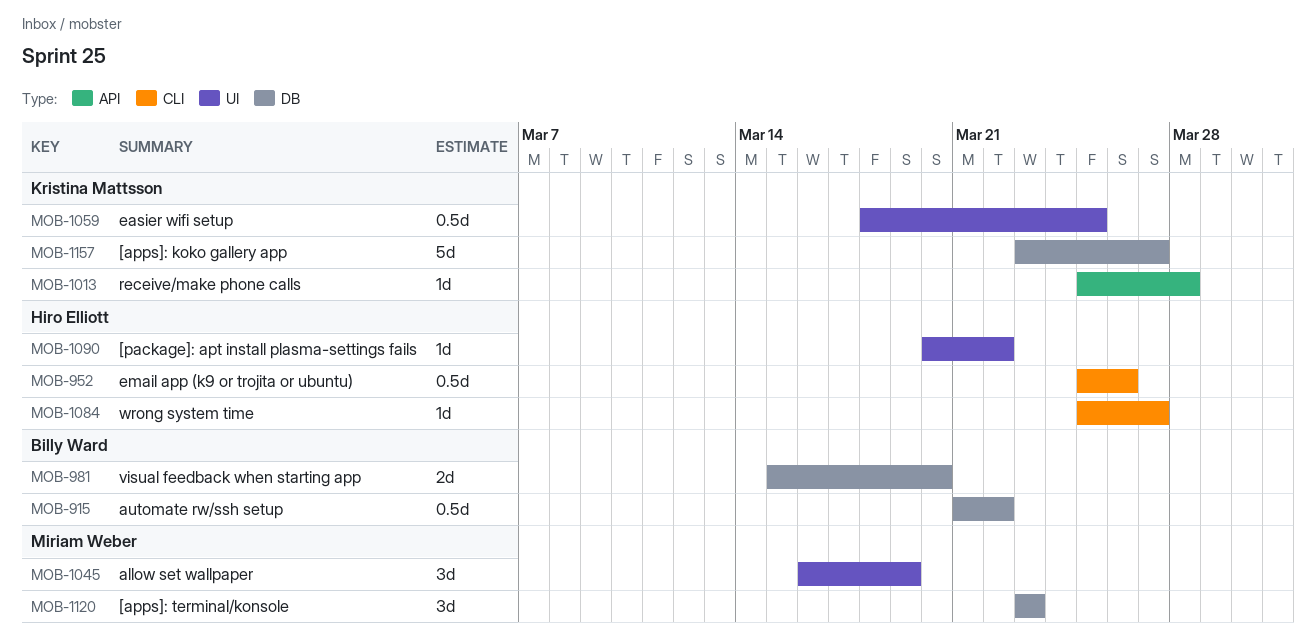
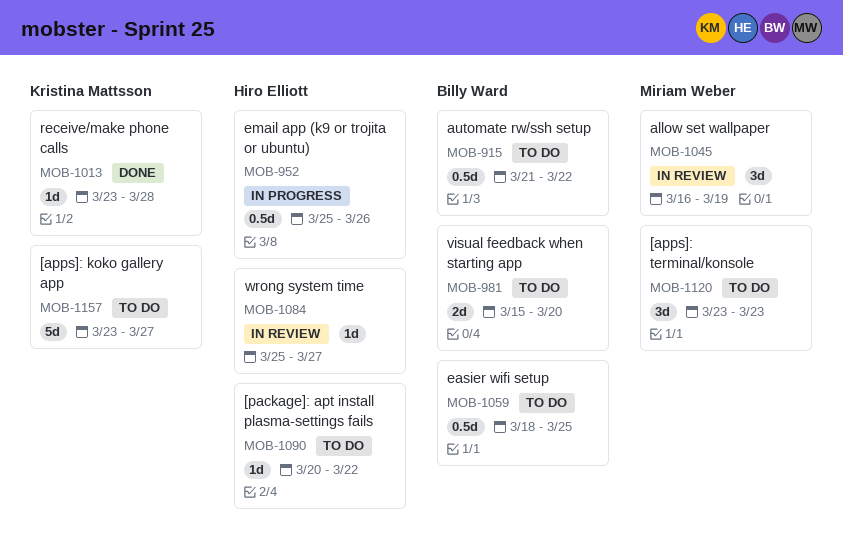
MOB-1013, start: Mar 25 -> Mar 23
MOB-1059, owner: Kristina Mattsson -> Billy Ward

